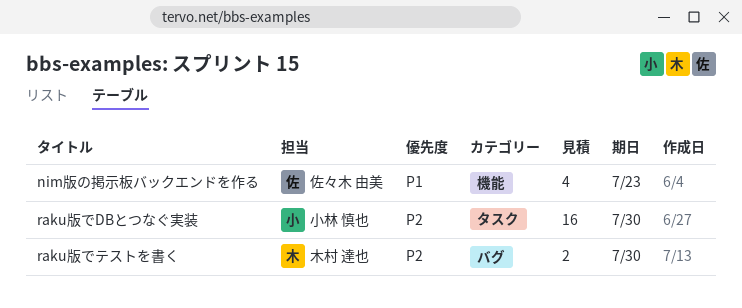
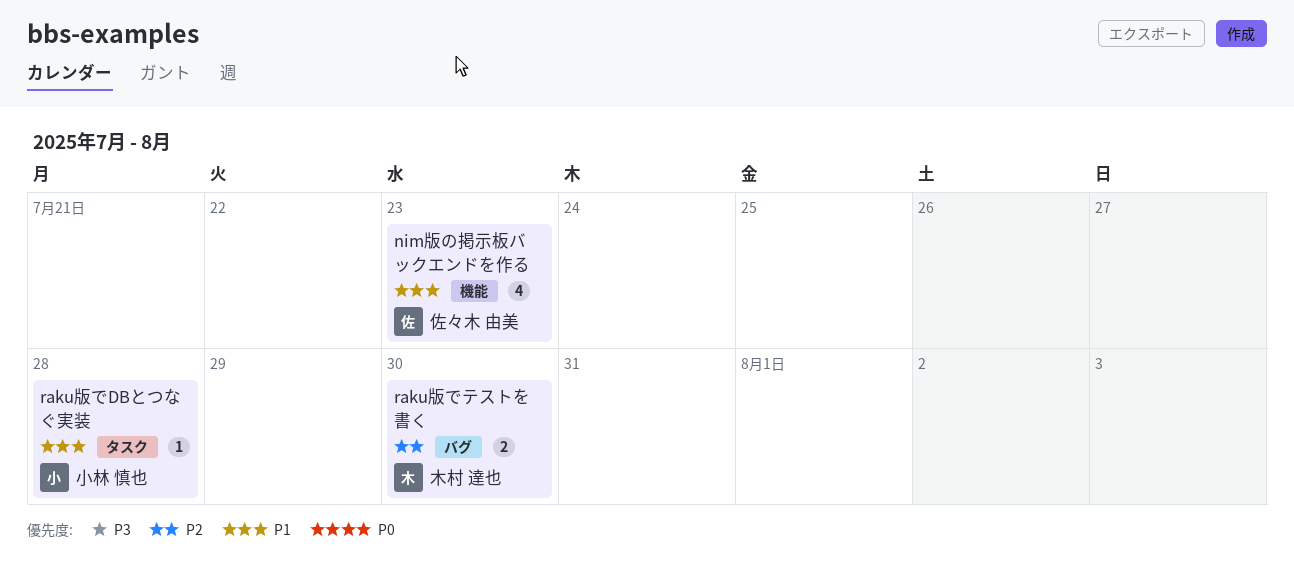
raku版でDBとつなぐ実装, priority: P2 -> P1
raku版でDBとつなぐ実装, estimate: 16 -> 1
raku版でDBとつなぐ実装, due: Jul 30 -> Jul 28

